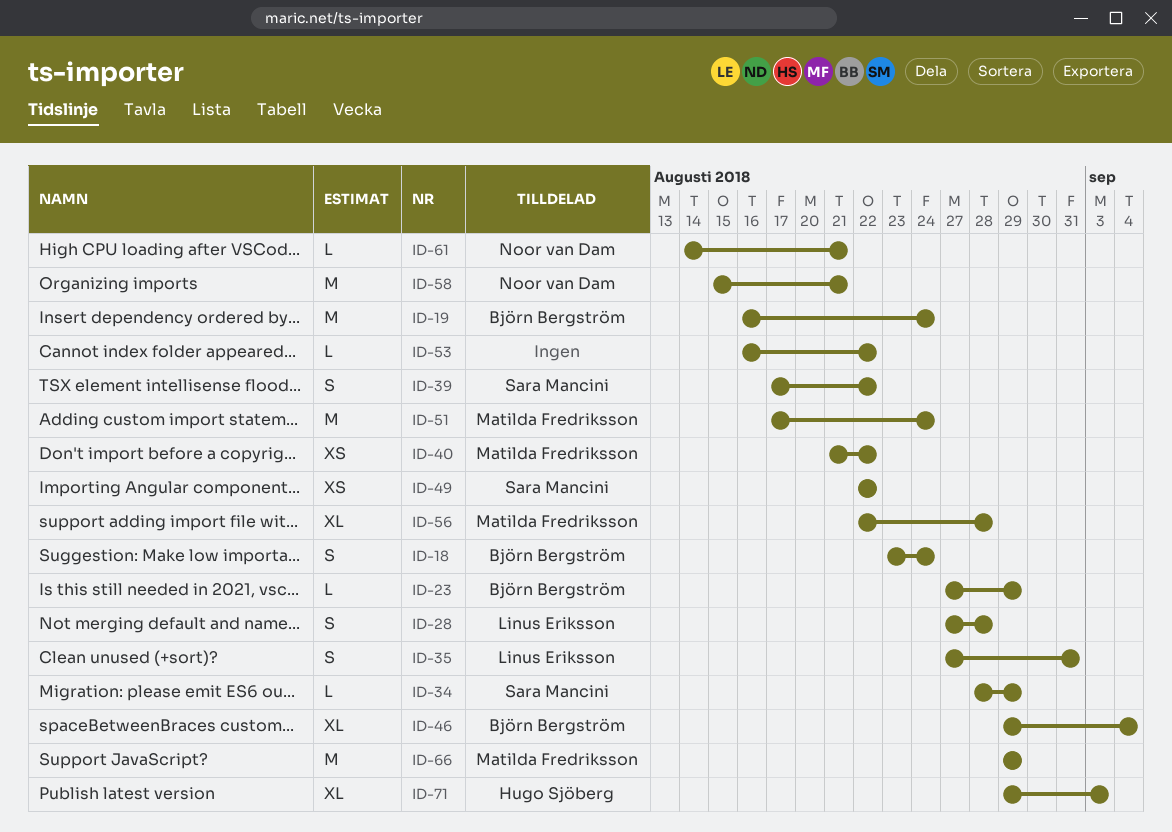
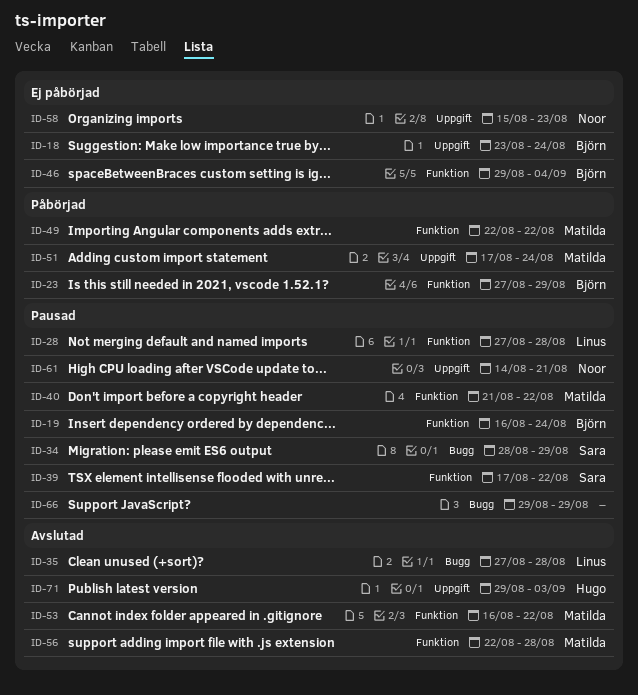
ID-35, due: Aug 31 -> Aug 28
ID-49, owner: Sara Mancini -> Matilda Fredriksson
ID-53, owner: none -> Matilda Fredriksson
ID-58, due: Aug 21 -> Aug 23
ID-66, owner: Matilda Fredriksson -> none

